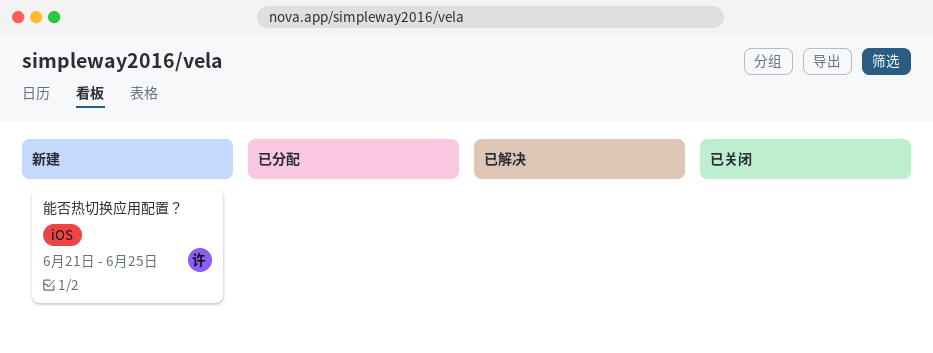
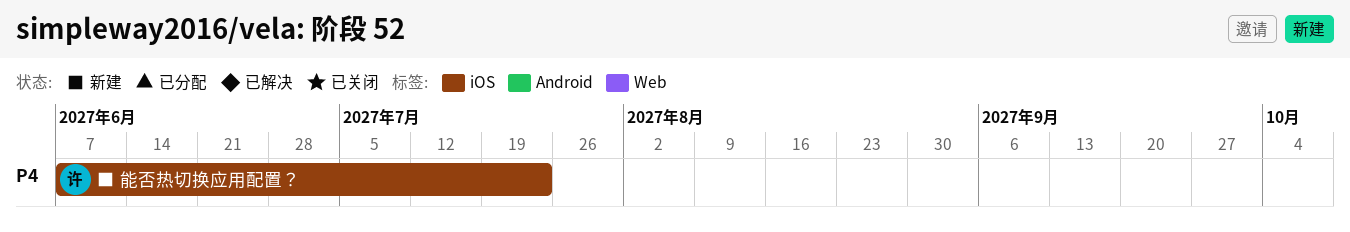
能否热切换应用配置？, start: Jun 21 -> Jun 7
能否热切换应用配置？, due: Jun 25 -> Jul 23

